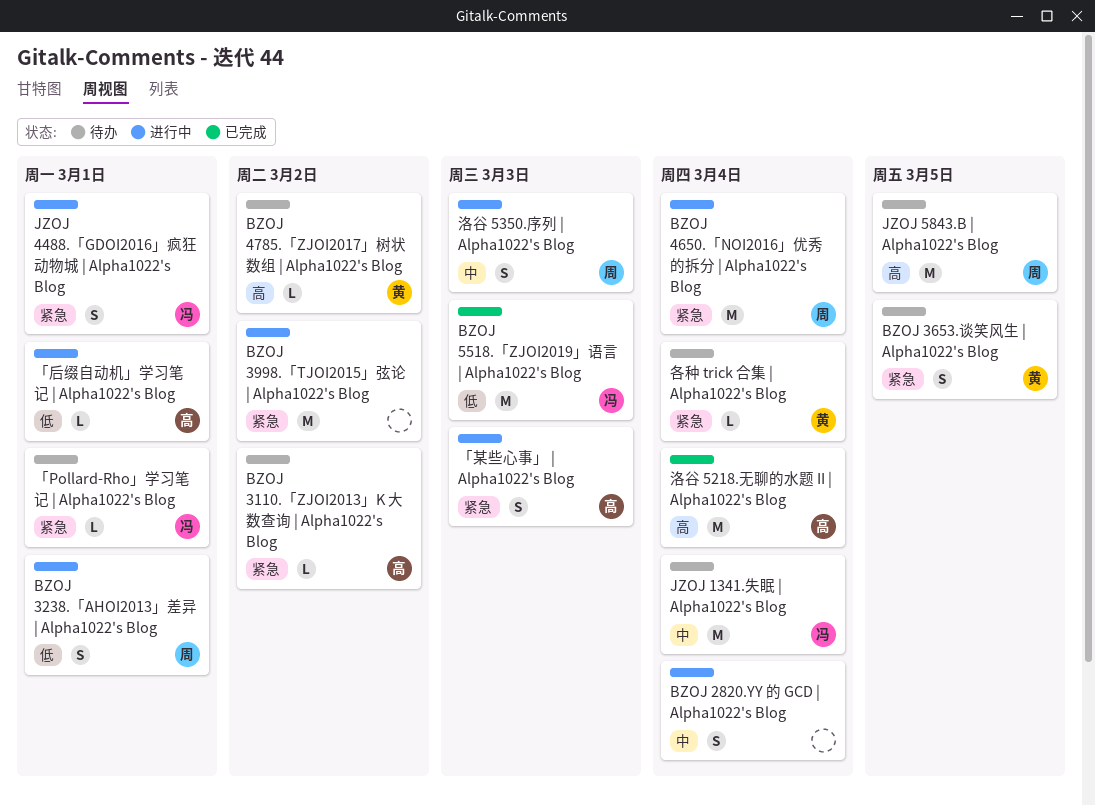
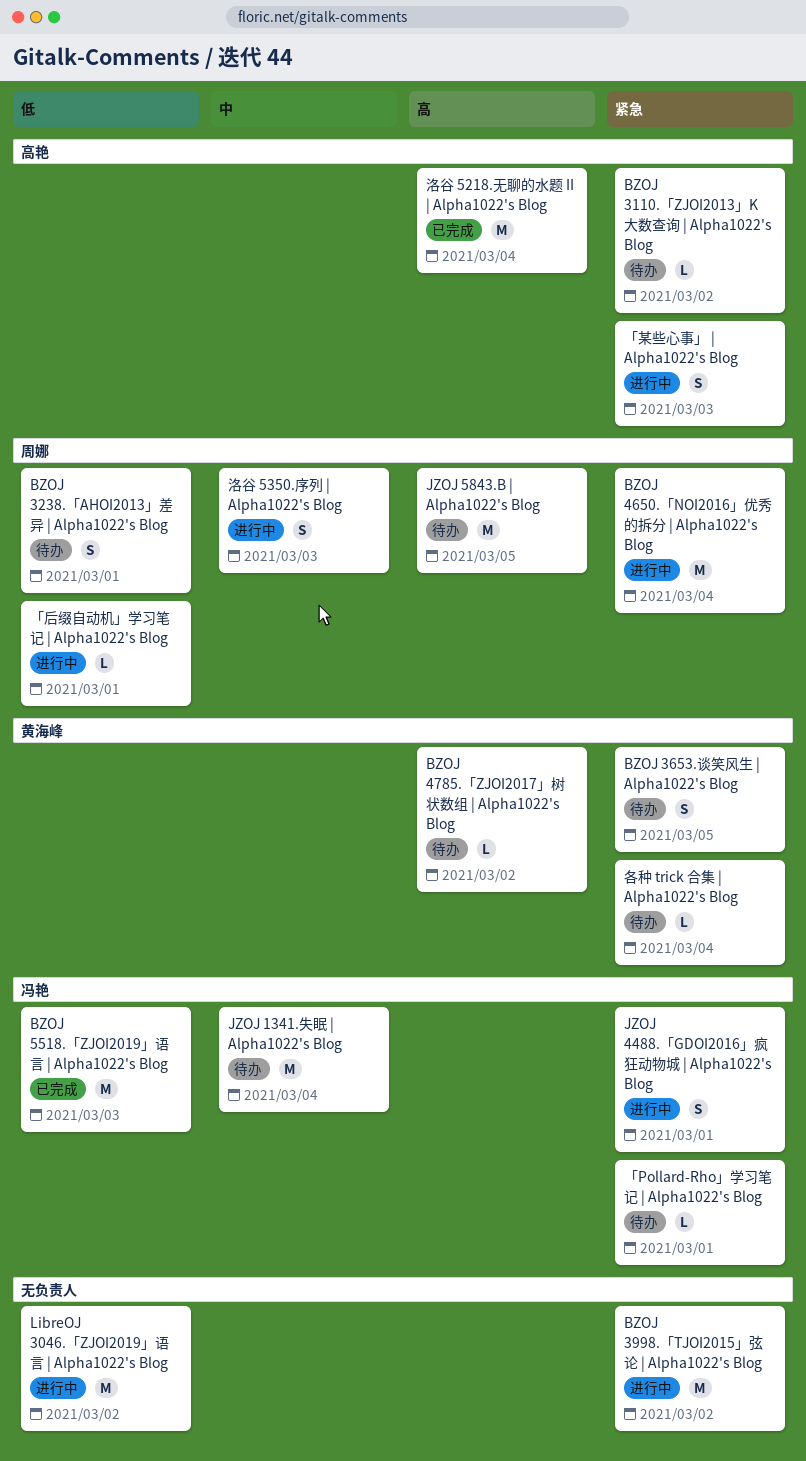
BZOJ 2820.YY 的 GCD | Alpha1022's Blog: present -> none
BZOJ 3238.「AHOI2013」差异 | Alpha1022's Blog, status: 进行中 -> 待办
LibreOJ 3046.「ZJOI2019」语言 | Alpha1022's Blog: none -> present
「后缀自动机」学习笔记 | Alpha1022's Blog, owner: 高艳 -> 周娜

